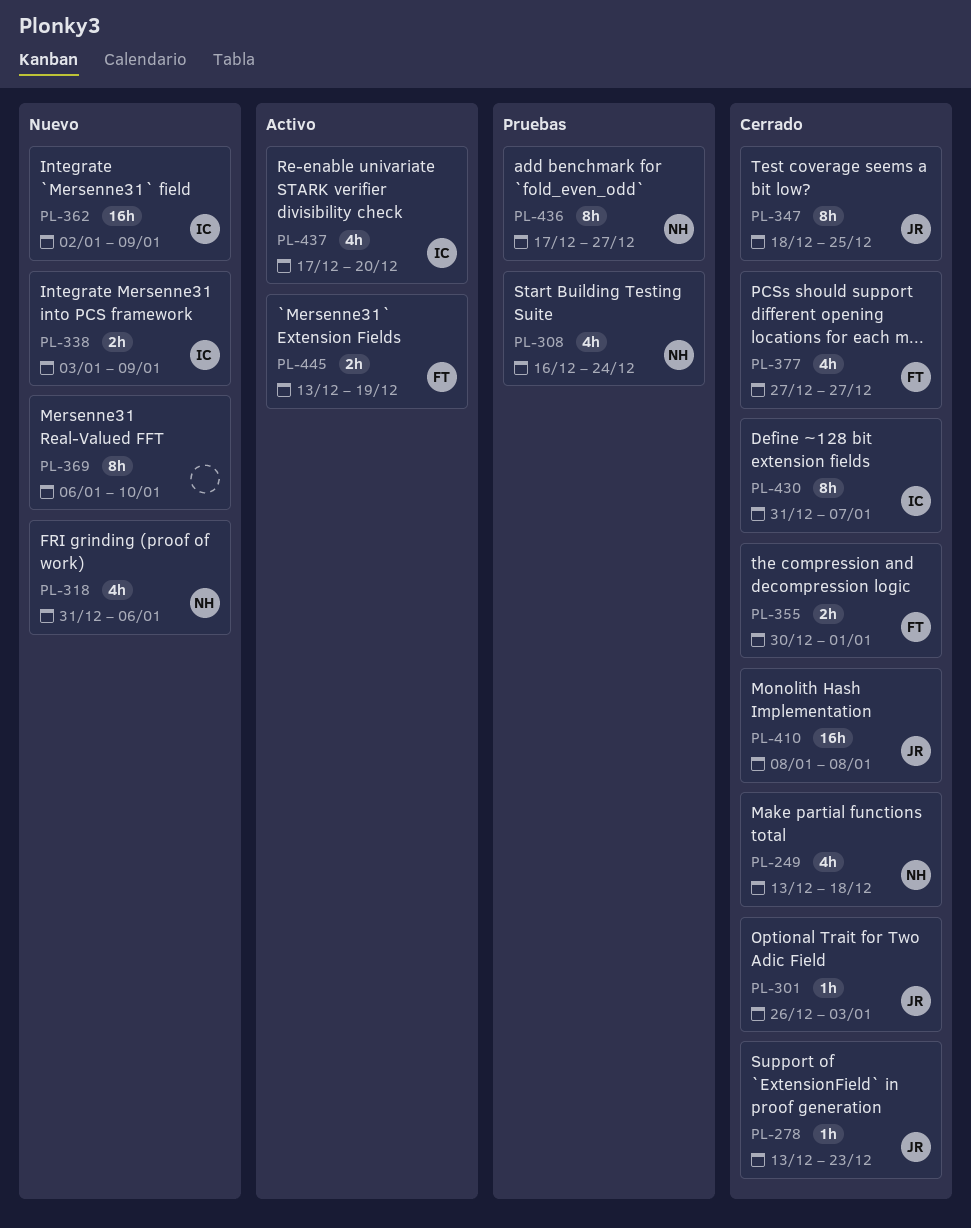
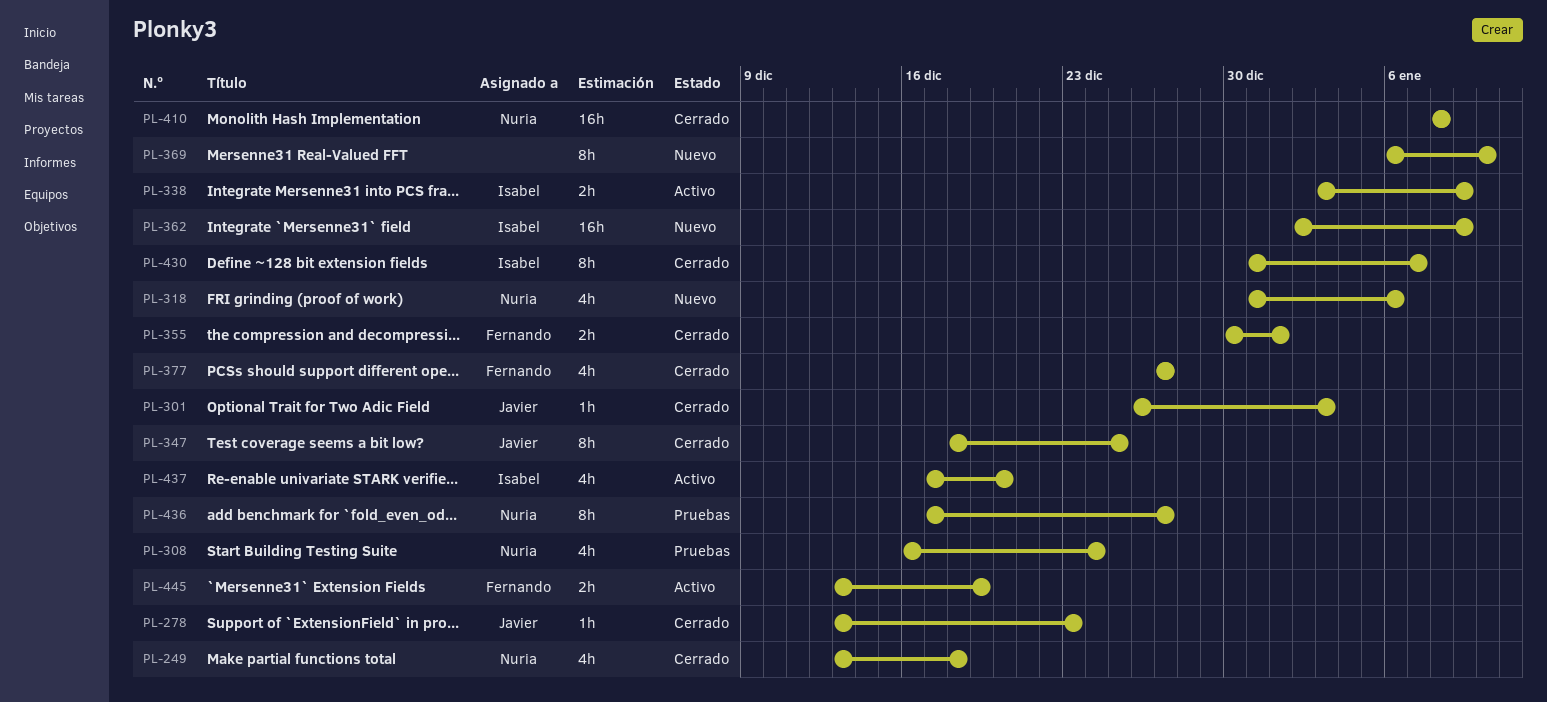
PL-338, status: Nuevo -> Activo
PL-410, owner: Javier -> Nuria

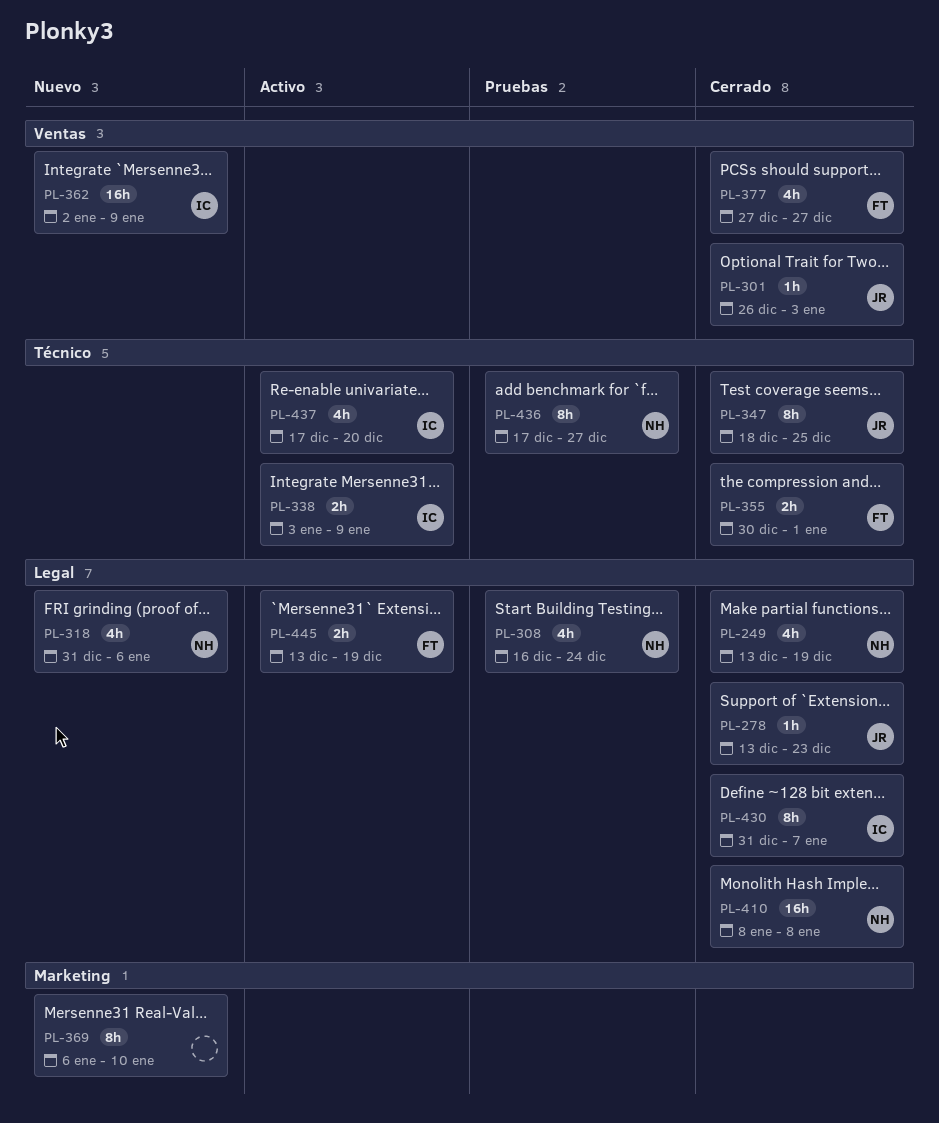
PL-249, due: Dec 18 -> Dec 19

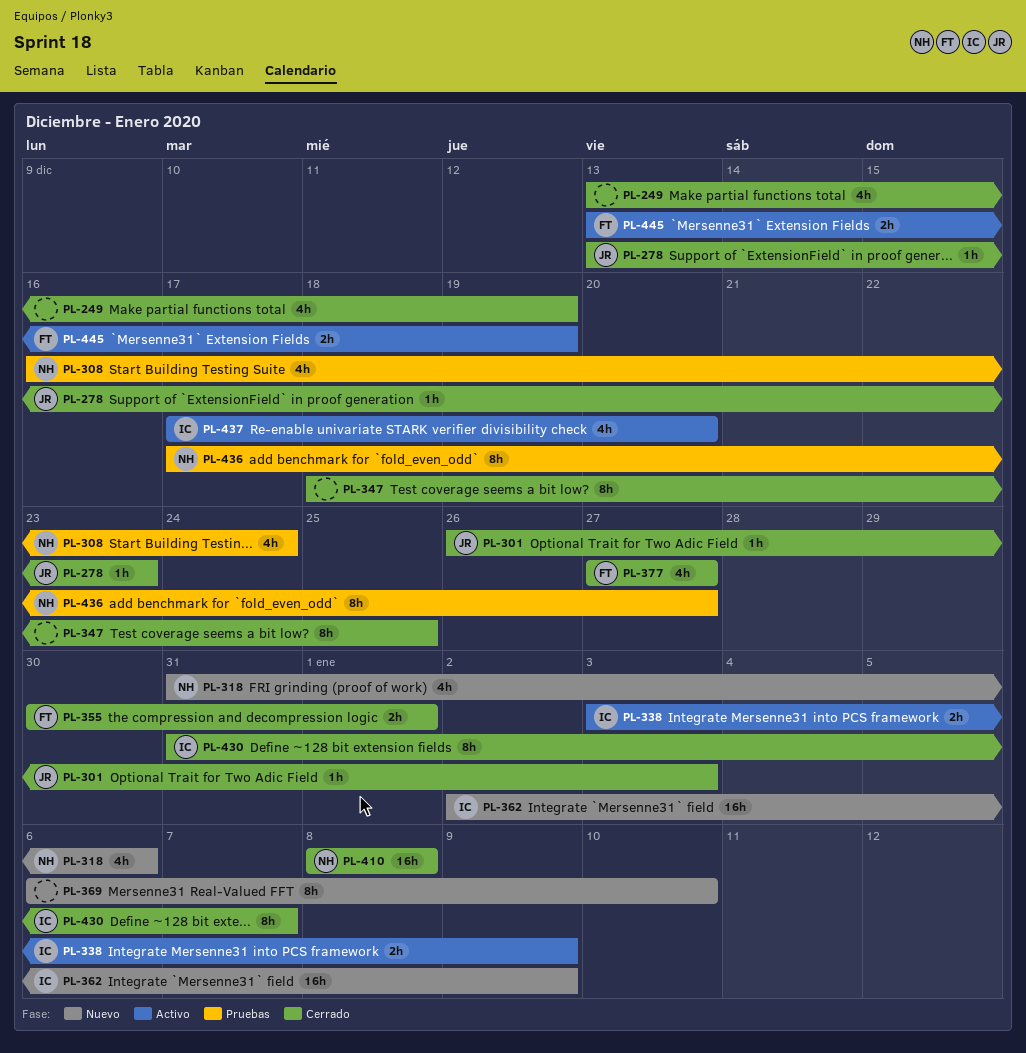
PL-249, owner: NH -> none
PL-347, owner: JR -> none

